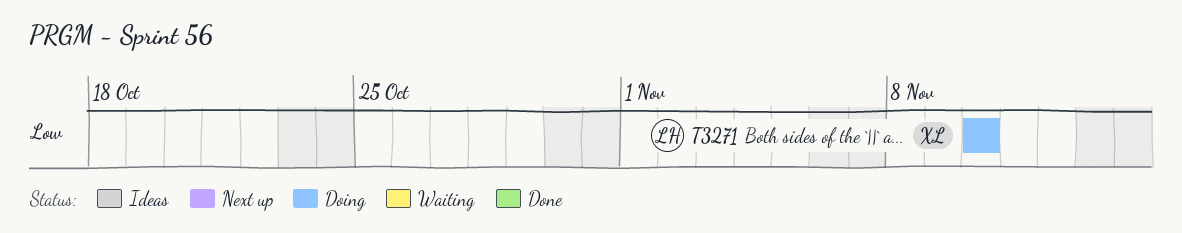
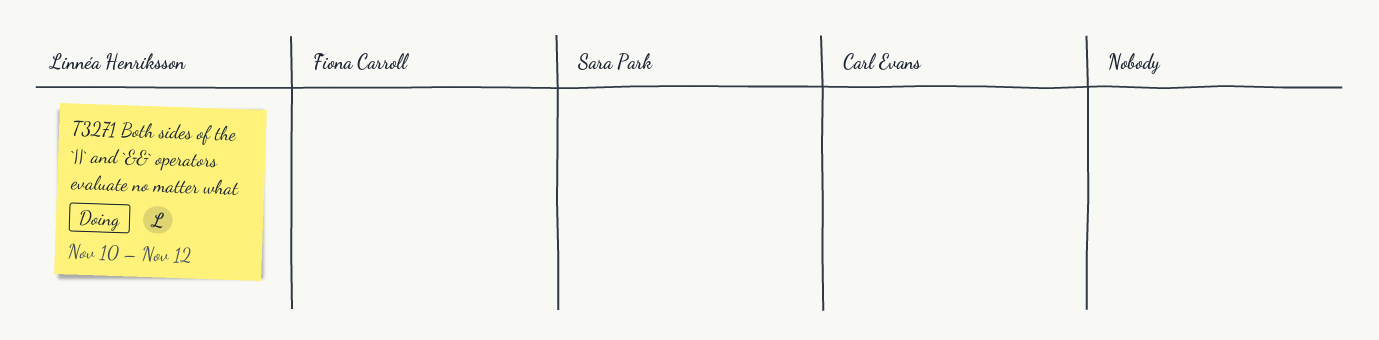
T3271, estimate: XL -> L
T3271, due: Nov 10 -> Nov 12

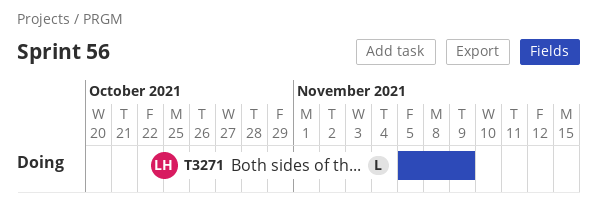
T3271, start: Nov 10 -> Nov 5
T3271, due: Nov 12 -> Nov 9

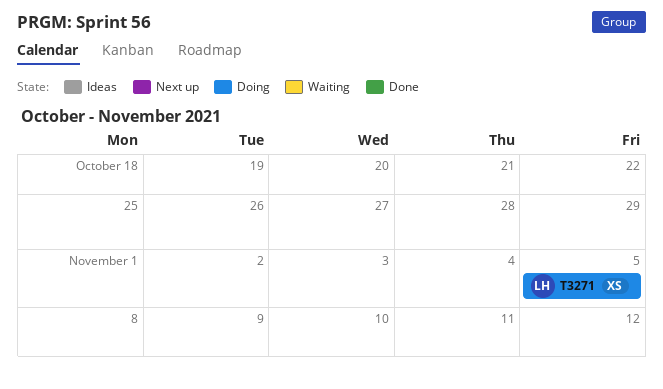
T3271, estimate: L -> XS
T3271, due: Nov 9 -> Nov 5

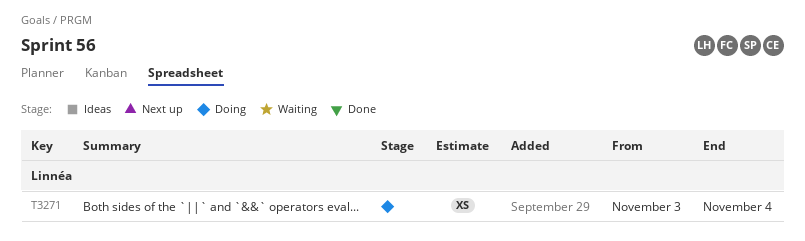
T3271, start: Nov 5 -> Nov 3
T3271, due: Nov 5 -> Nov 4

